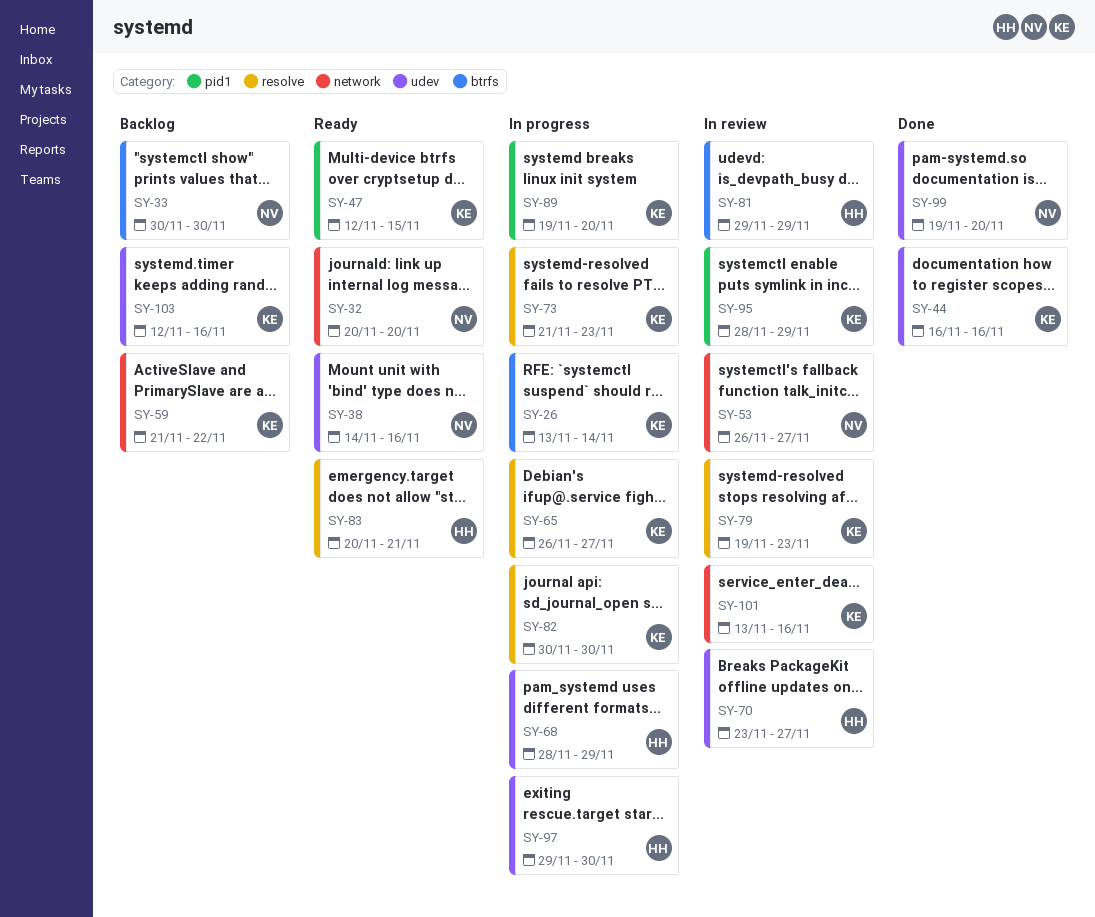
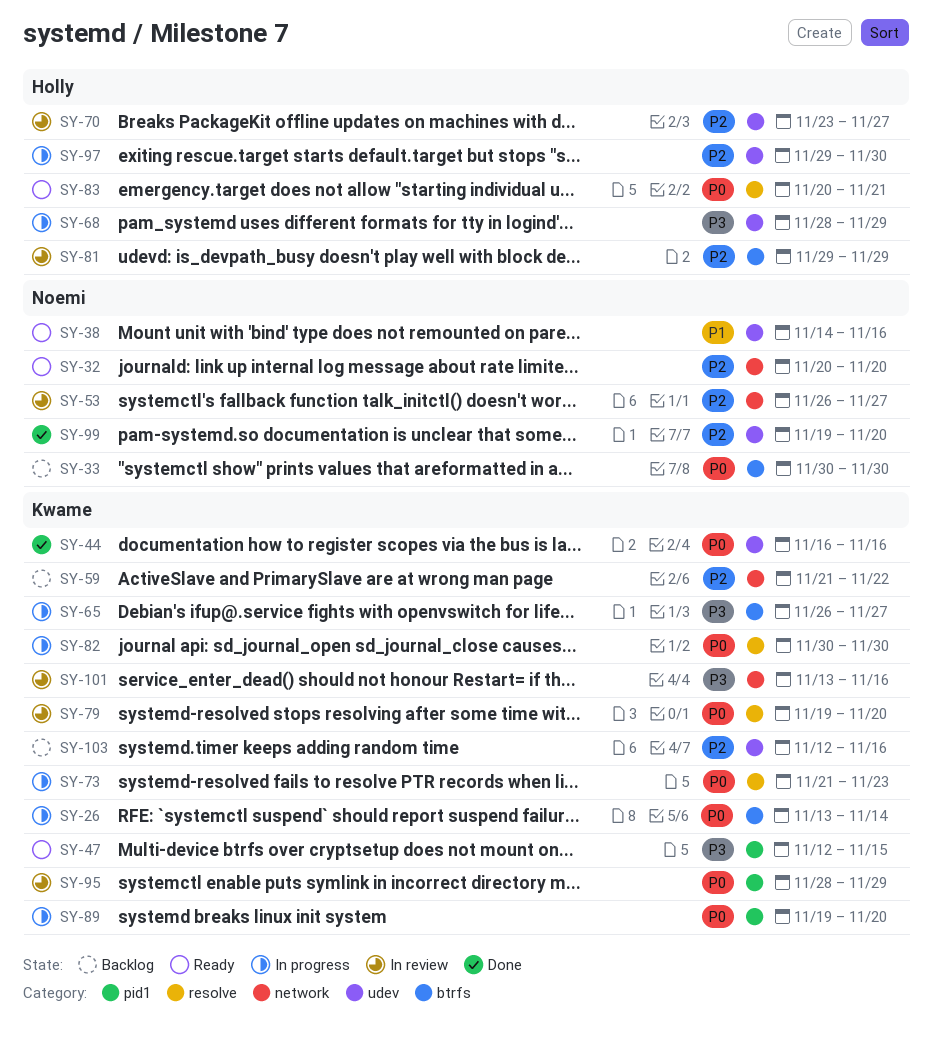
SY-65, label: resolve -> btrfs
SY-79, due: Nov 23 -> Nov 20

